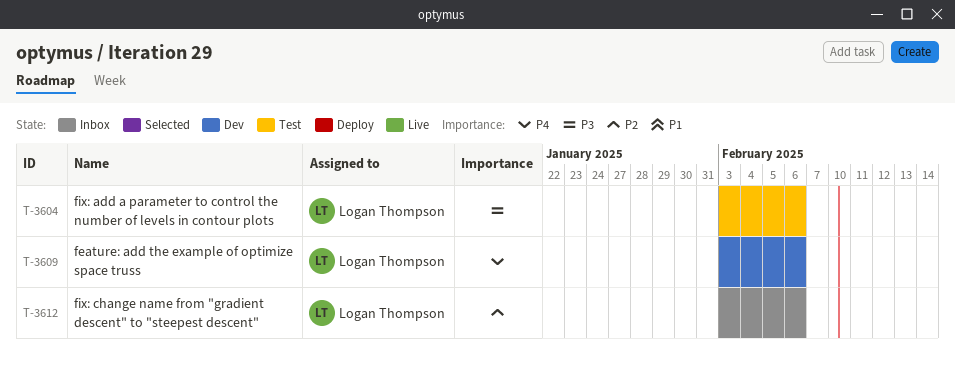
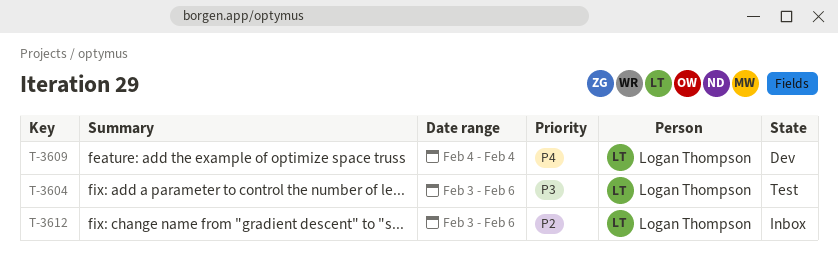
T-3609, start: Feb 3 -> Feb 4
T-3609, due: Feb 6 -> Feb 4

